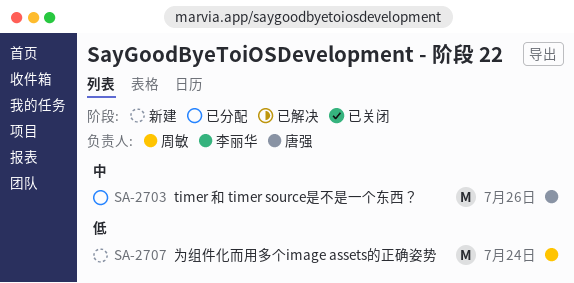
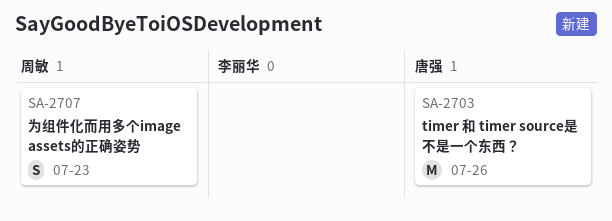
SA-2707, estimate: M -> S
SA-2707, due: Jul 24 -> Jul 23

